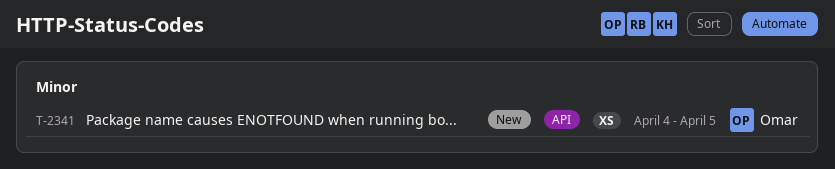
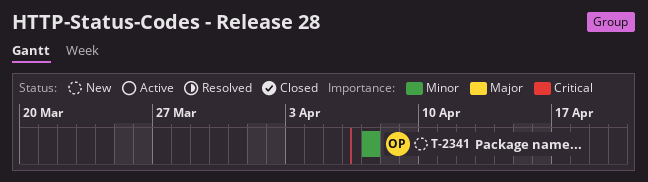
T-2341, start: Apr 4 -> Apr 7
T-2341, due: Apr 5 -> Apr 7

